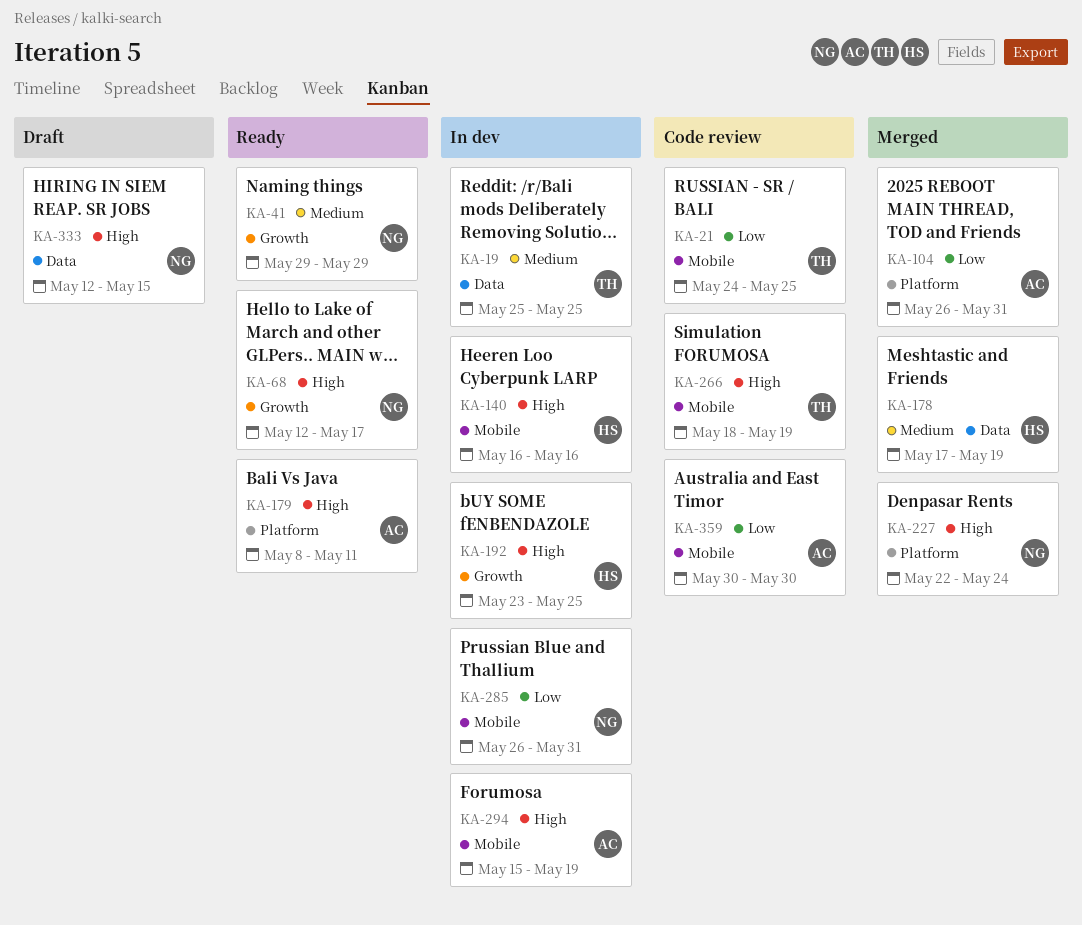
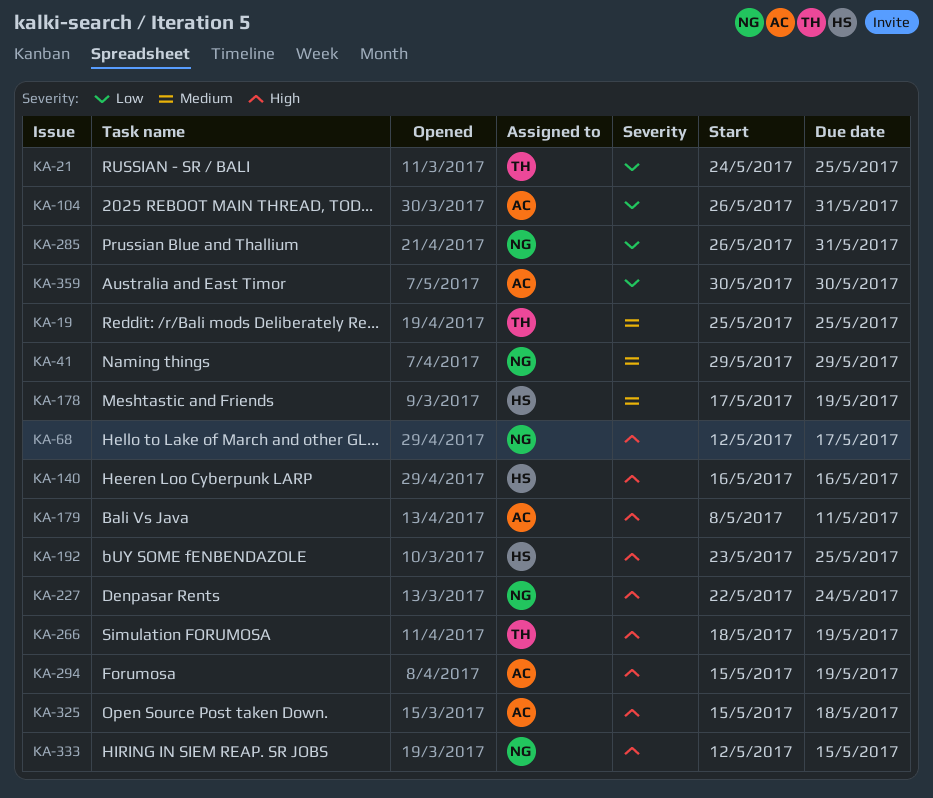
KA-325: none -> present

